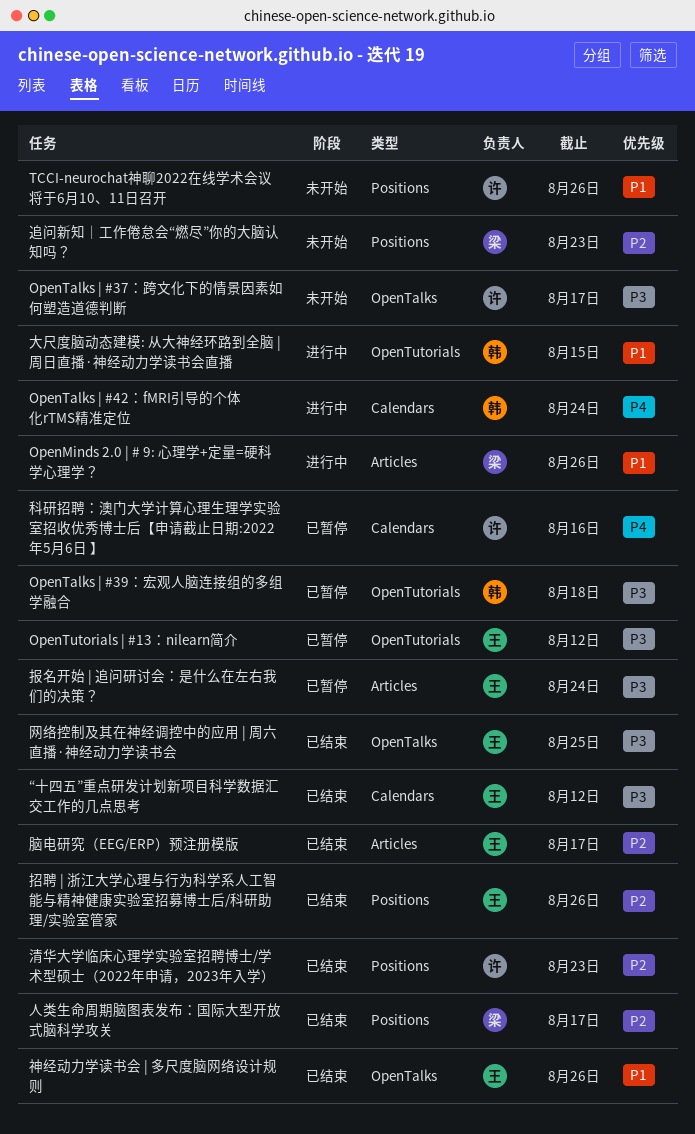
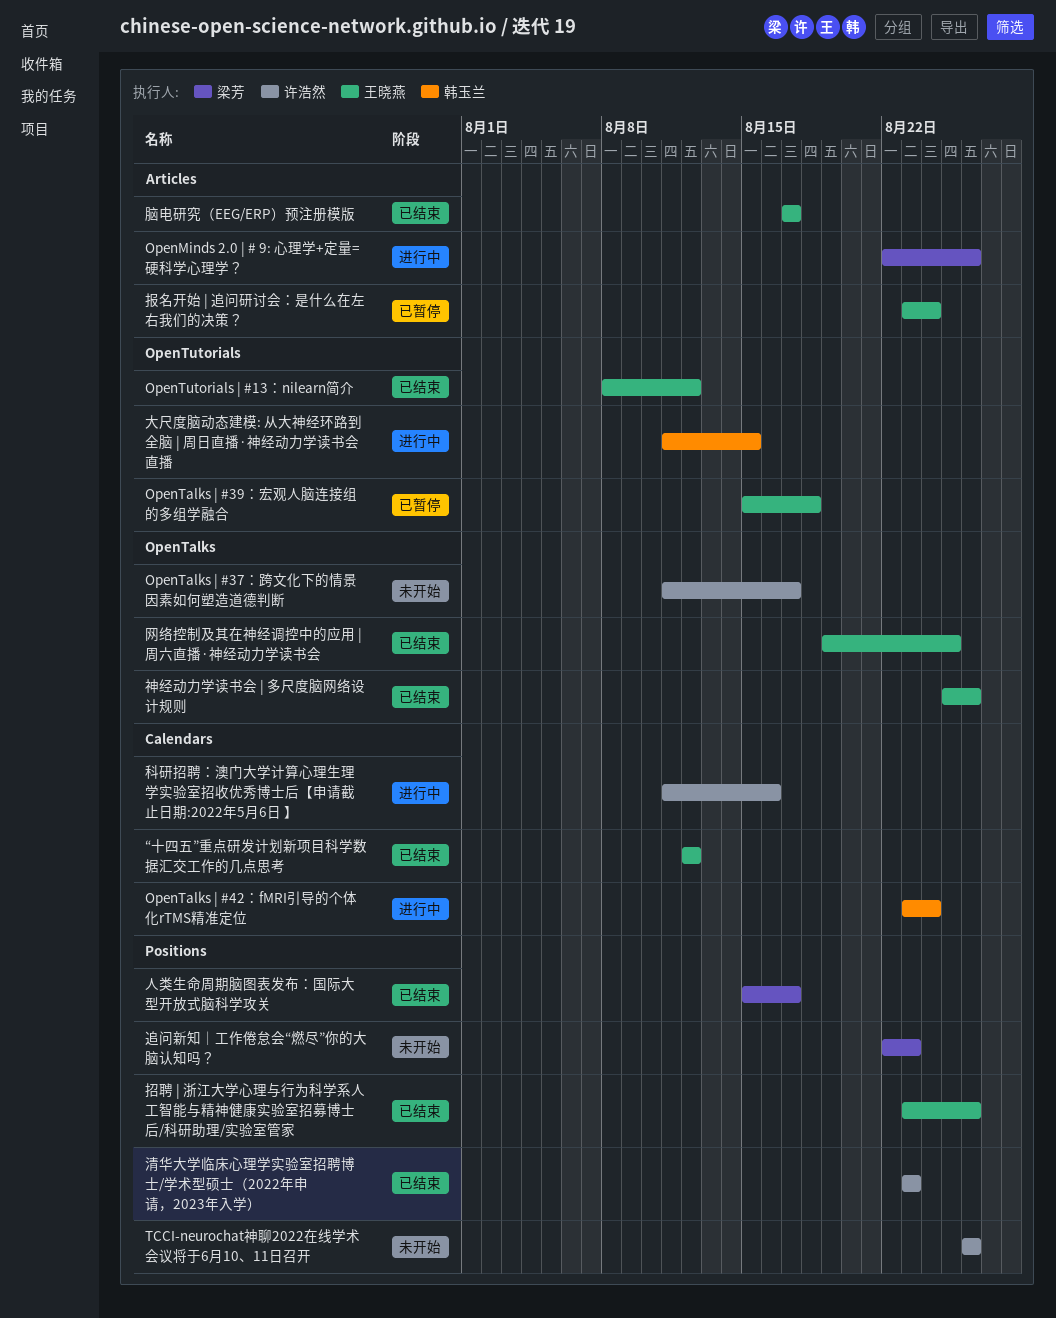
OpenTalks | #39：宏观人脑连接组的多组学融合, owner: 韩玉兰 -> 王晓燕
OpenTutorials | #13：nilearn简介, status: 已暂停 -> 已结束
科研招聘：澳门大学计算心理生理学实验室招收优秀博士后【申请截止日期:2022年5月6日 】, status: 已暂停 -> 进行中

